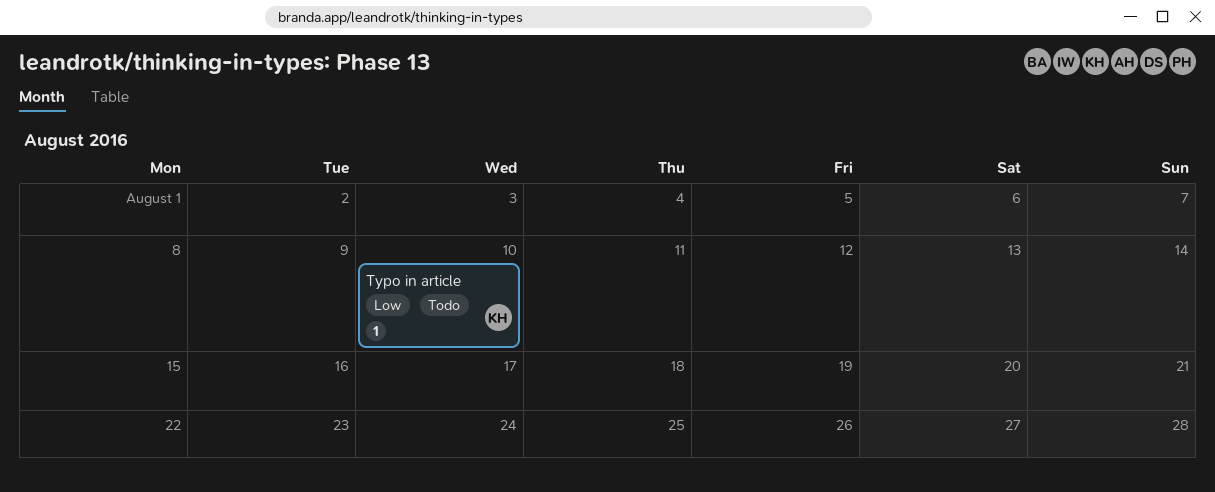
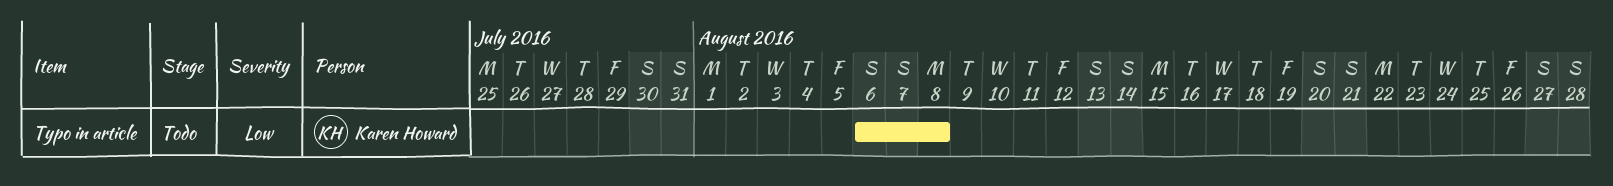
Typo in article, due: Aug 10 -> Aug 8

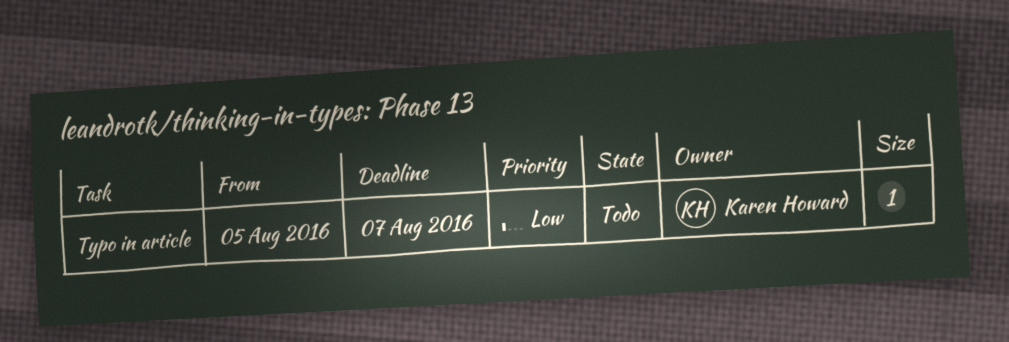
Typo in article, start: Aug 6 -> Aug 5
Typo in article, due: Aug 8 -> Aug 7

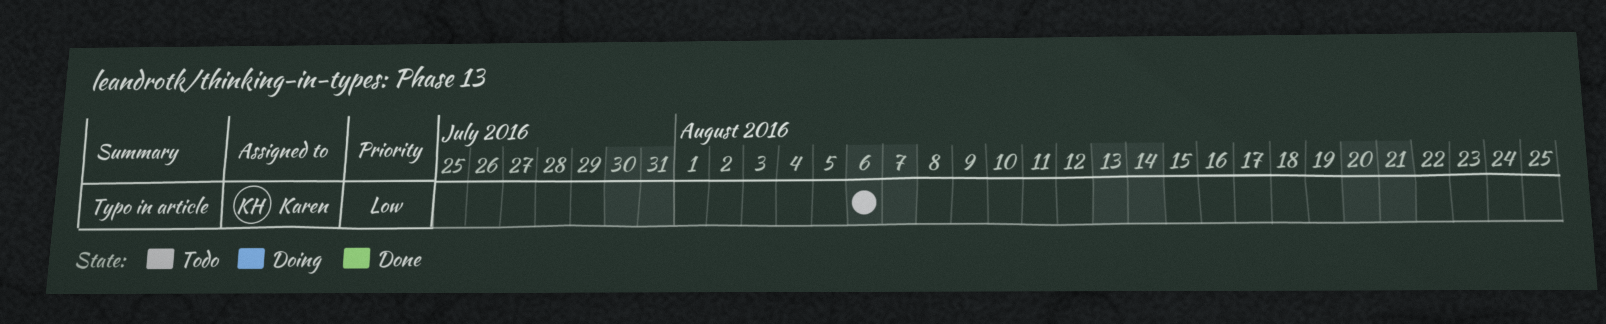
Typo in article, start: Aug 5 -> Aug 6
Typo in article, due: Aug 7 -> Aug 6

